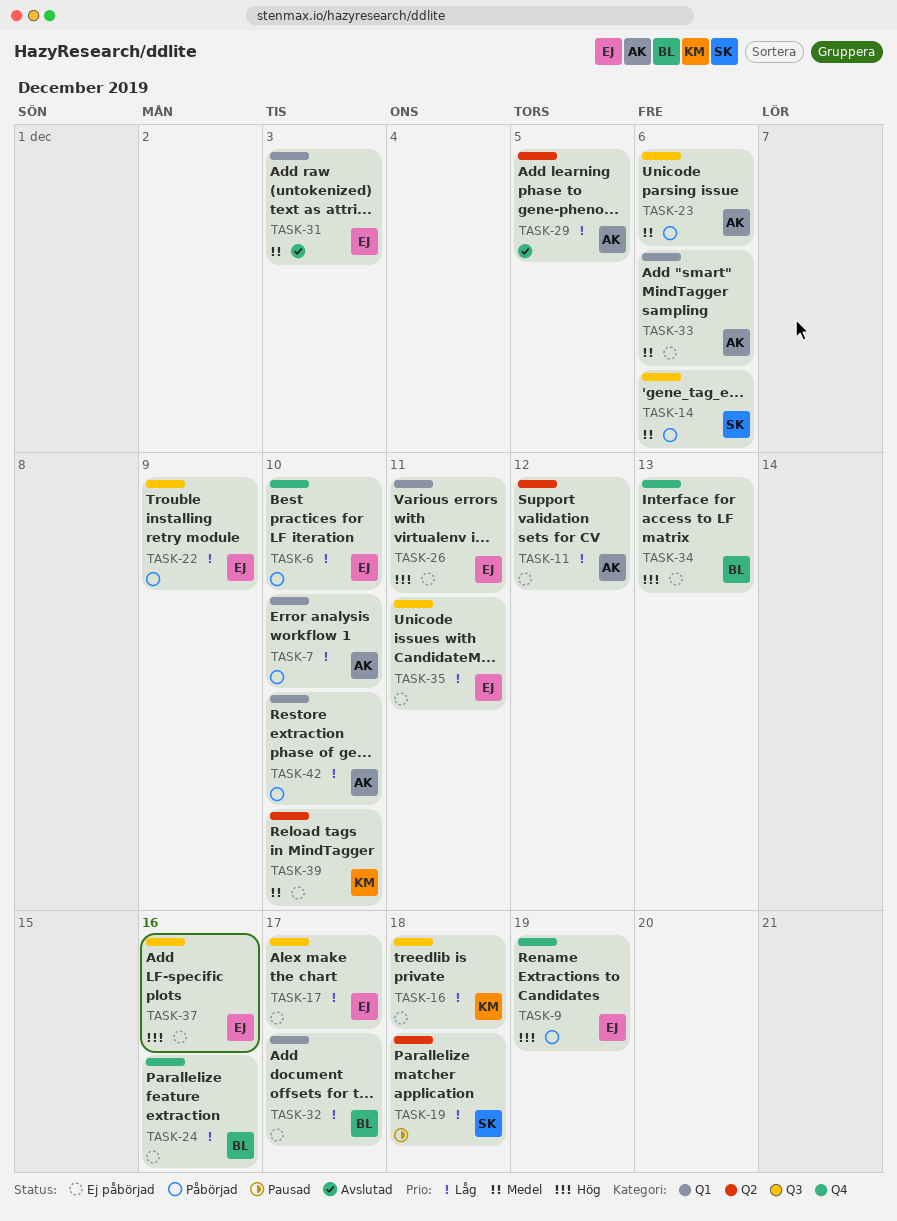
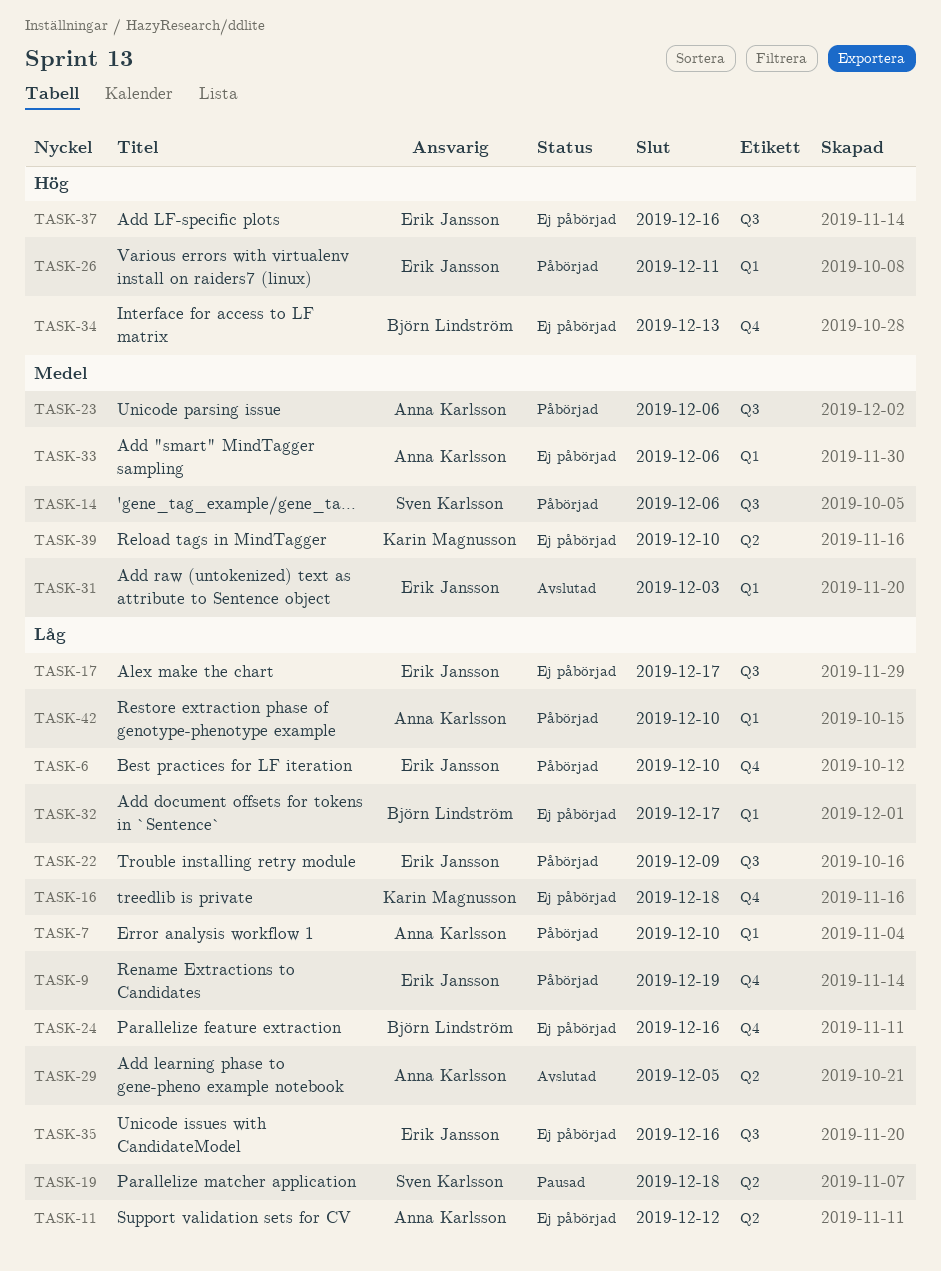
TASK-9, priority: Hög -> Låg
TASK-16, label: Q3 -> Q4
TASK-26, status: Ej påbörjad -> Påbörjad
TASK-35, due: Dec 11 -> Dec 16

